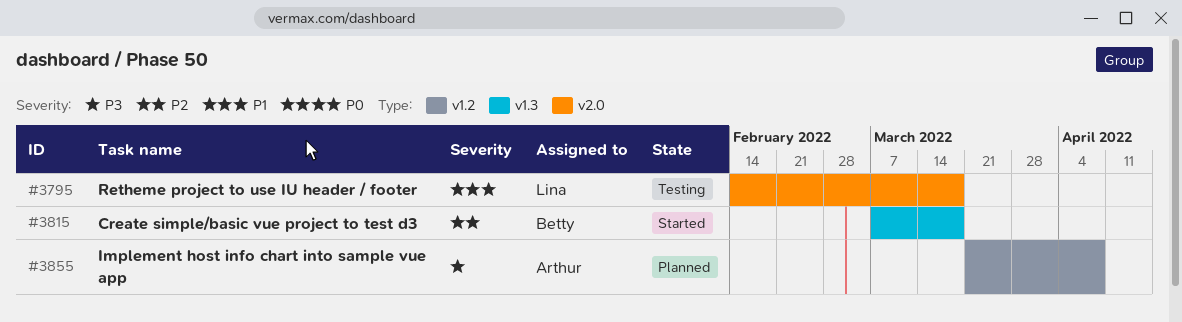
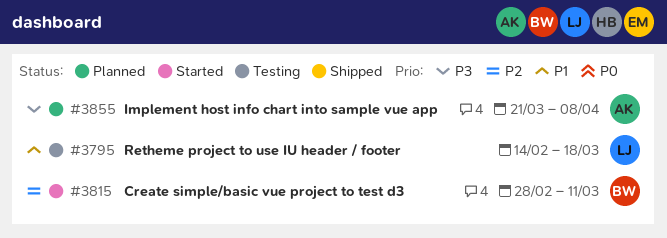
#3815, start: Mar 7 -> Feb 28
#3815, due: Mar 18 -> Mar 11

